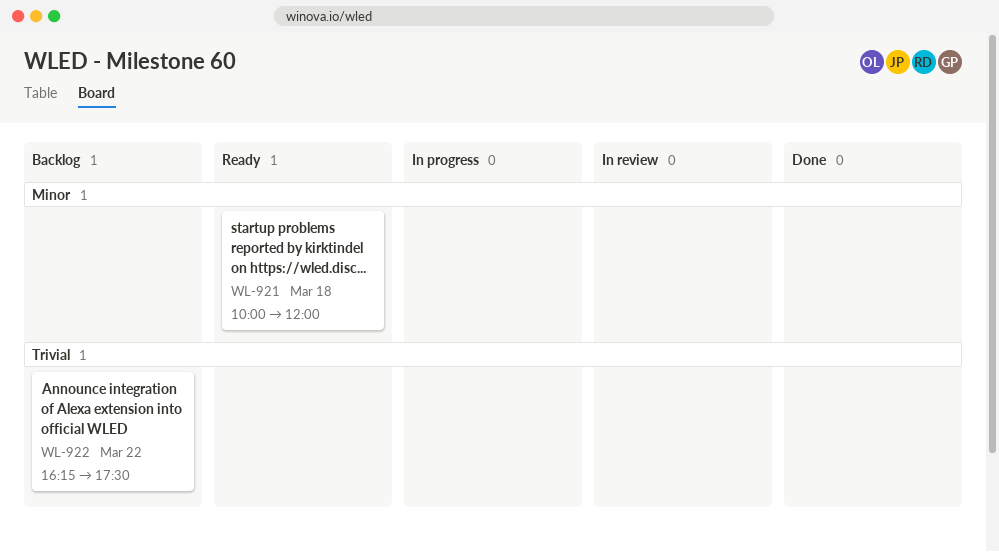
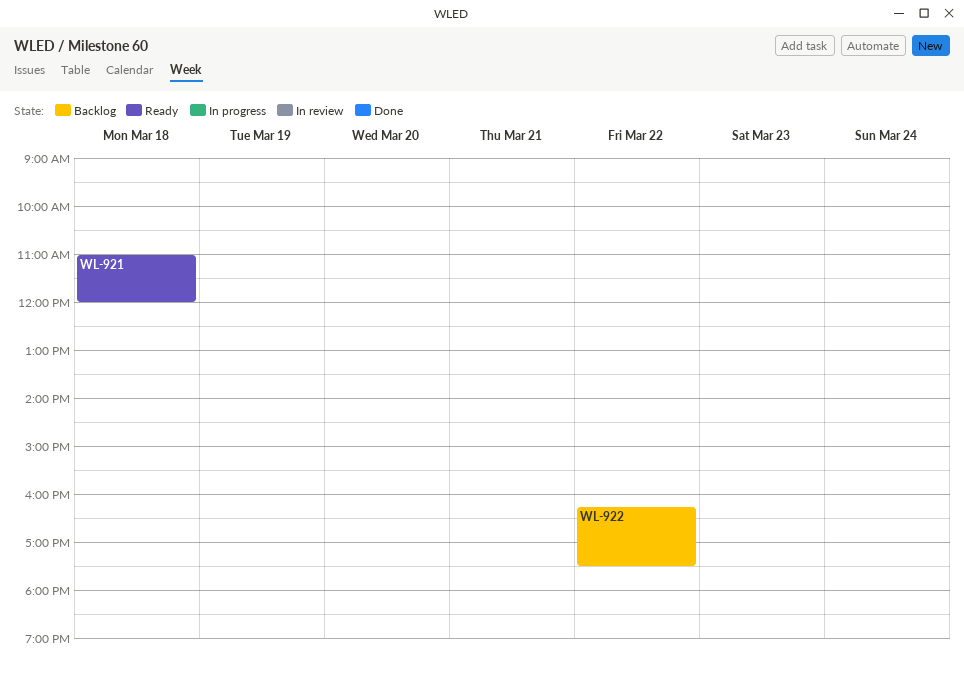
WL-921, begins: 10:00 -> 11:00

